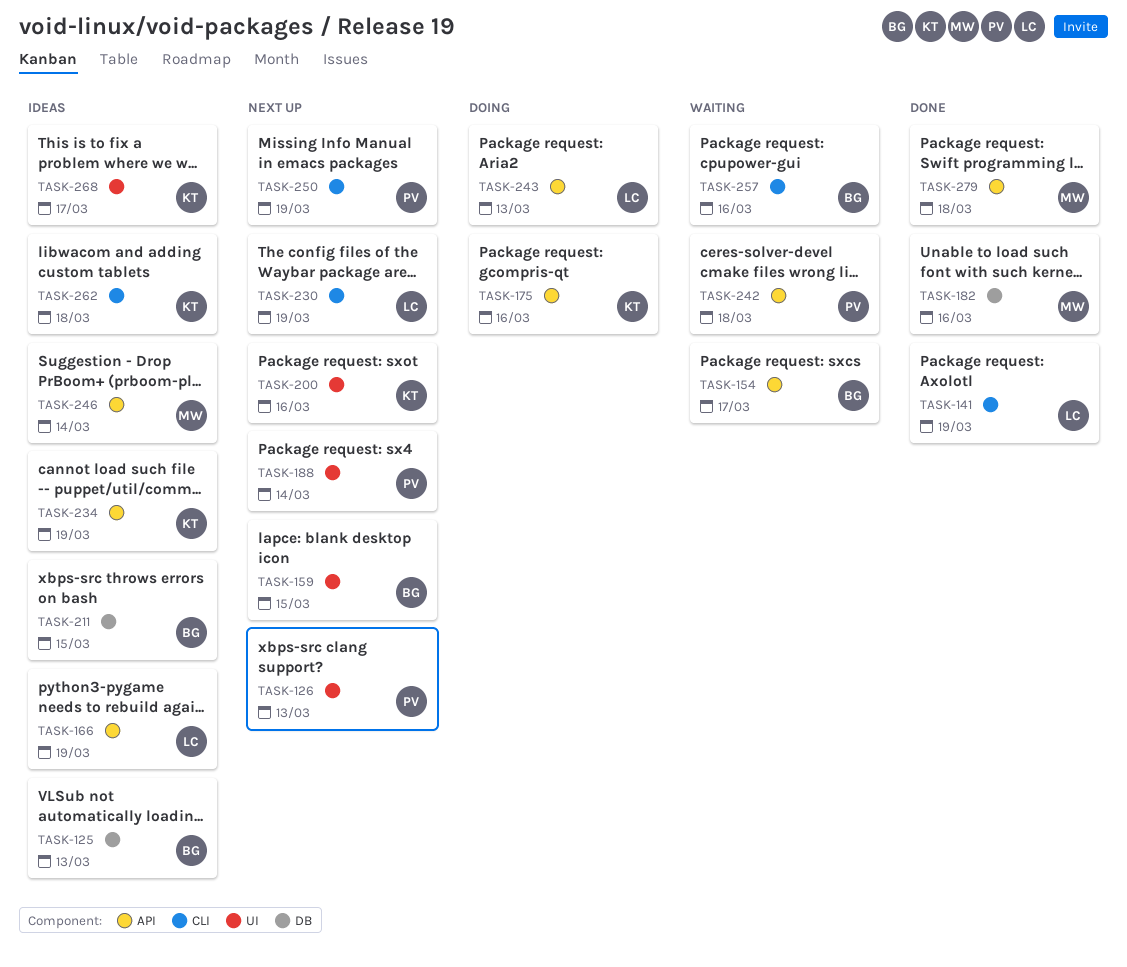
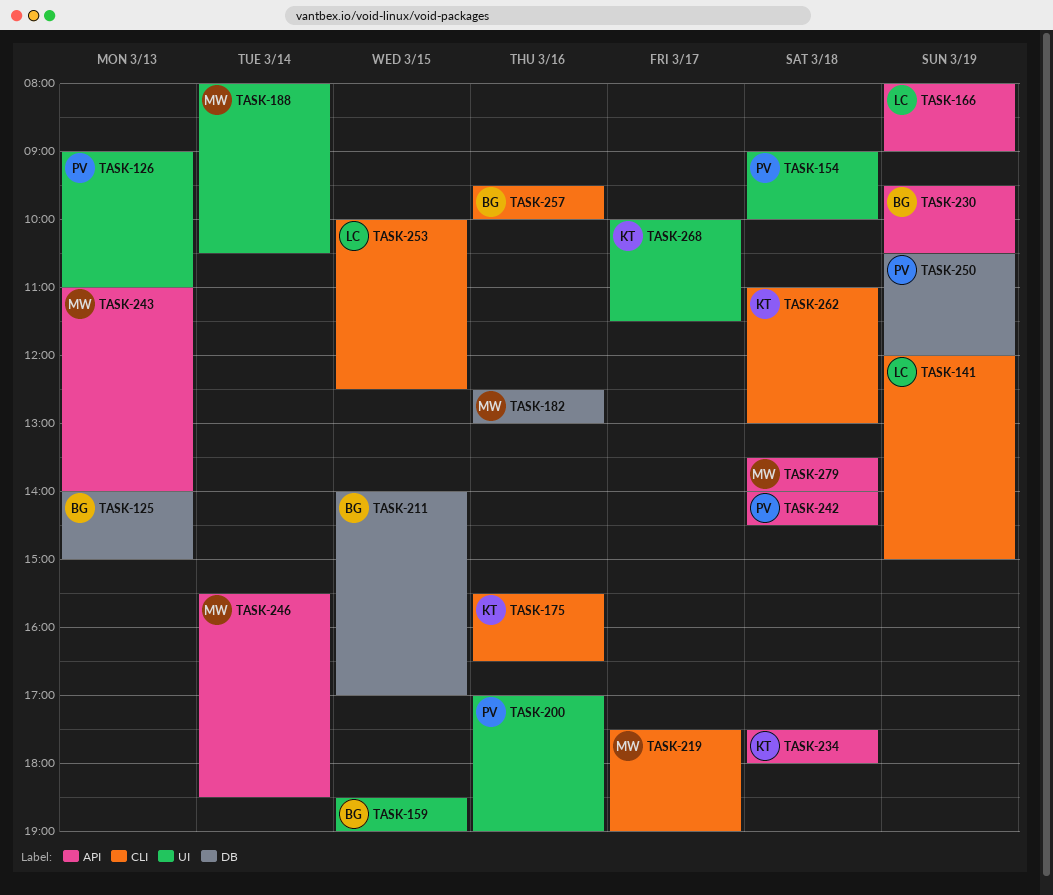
TASK-154, owner: BG -> PV
TASK-154, label: API -> UI
TASK-154, day: Mar 17 -> Mar 18
TASK-175, label: API -> CLI
TASK-188, owner: PV -> MW
TASK-200, owner: KT -> PV
TASK-219: none -> present
TASK-230, owner: LC -> BG
TASK-230, label: CLI -> API
TASK-234, day: Mar 19 -> Mar 18
TASK-243, owner: LC -> MW
TASK-250, label: CLI -> DB
TASK-253: none -> present

